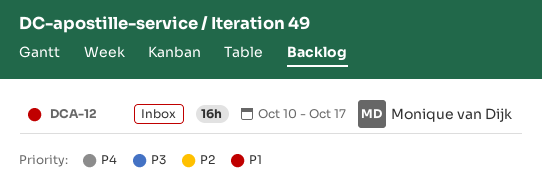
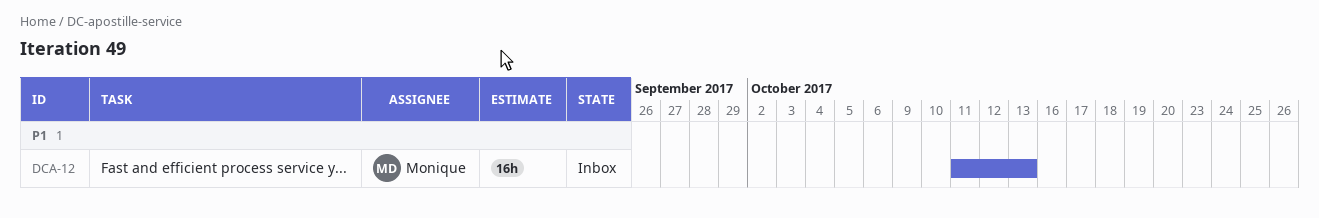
DCA-12, start: Oct 10 -> Oct 11
DCA-12, due: Oct 17 -> Oct 13

